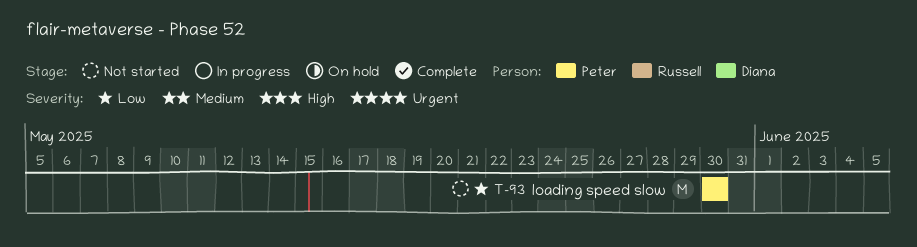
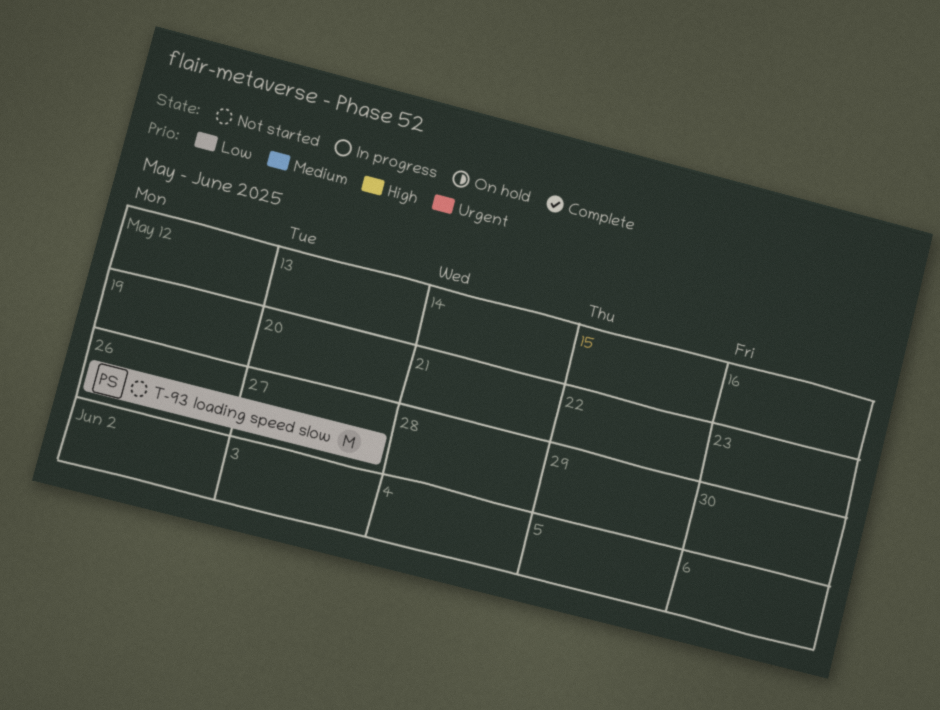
T-93, start: May 30 -> May 26
T-93, due: May 30 -> May 27

